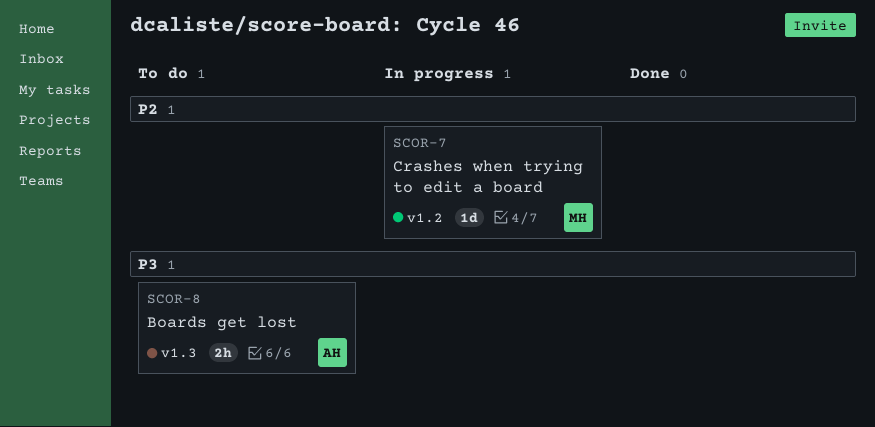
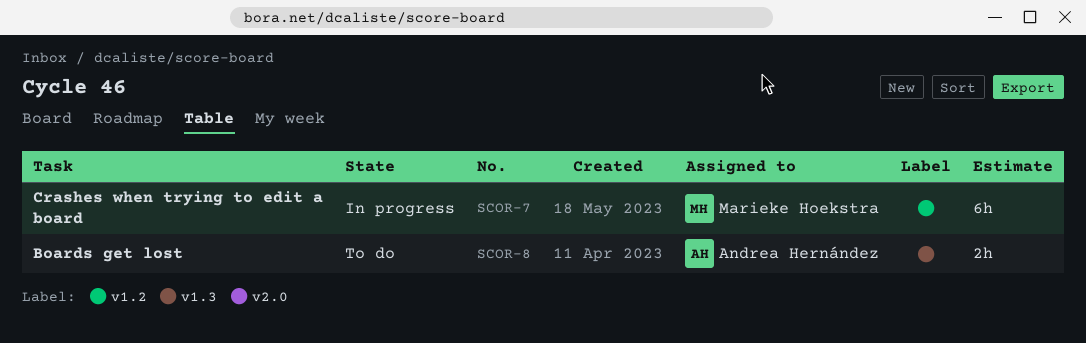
SCOR-7, estimate: 1d -> 6h

